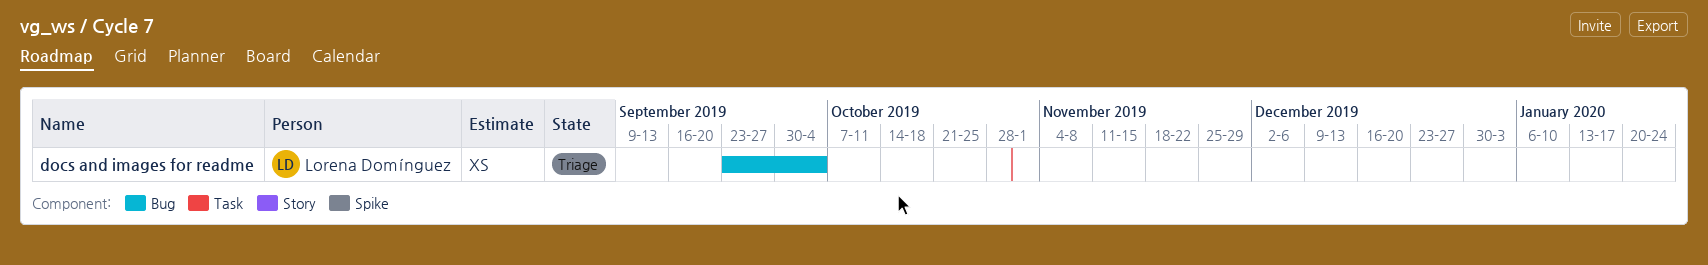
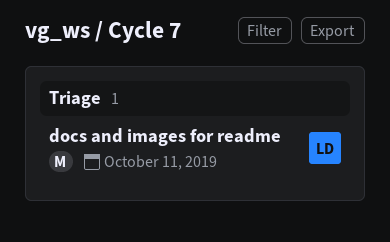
docs and images for readme, estimate: XS -> M
docs and images for readme, due: Oct 4 -> Oct 11

